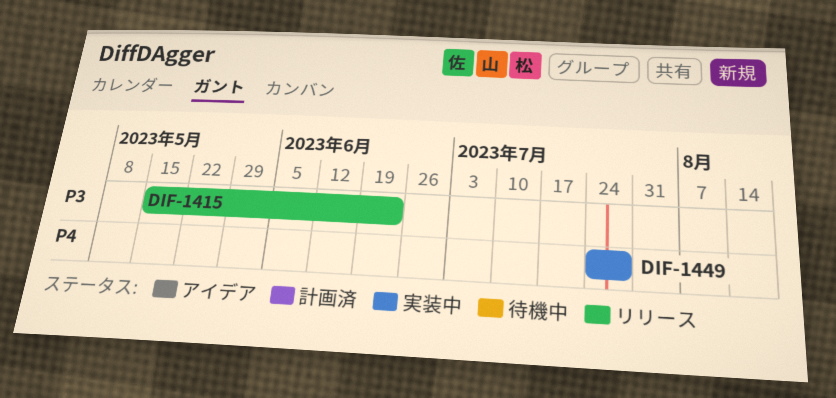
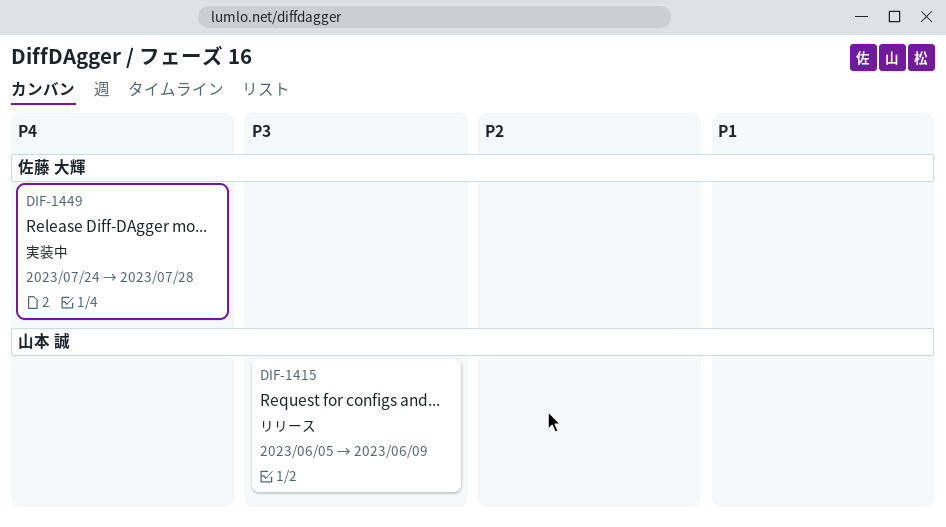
DIF-1415, start: May 15 -> Jun 5
DIF-1415, due: Jun 23 -> Jun 9

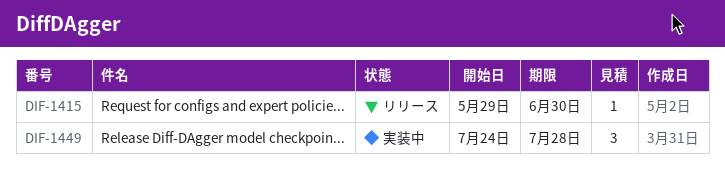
DIF-1415, start: Jun 5 -> May 29
DIF-1415, due: Jun 9 -> Jun 30

